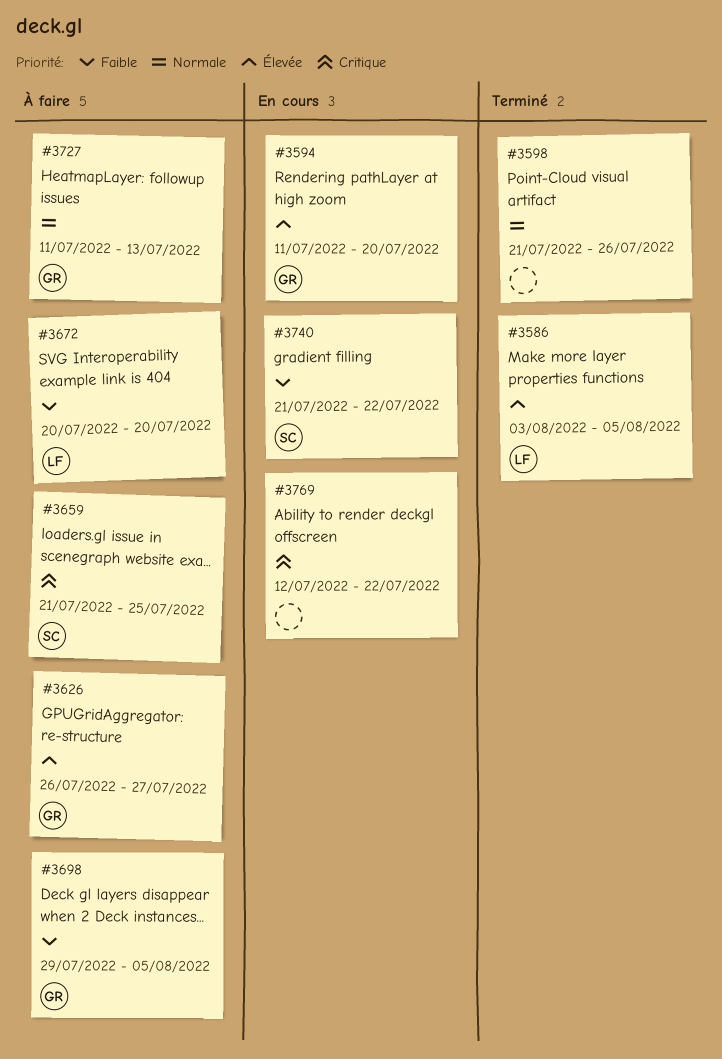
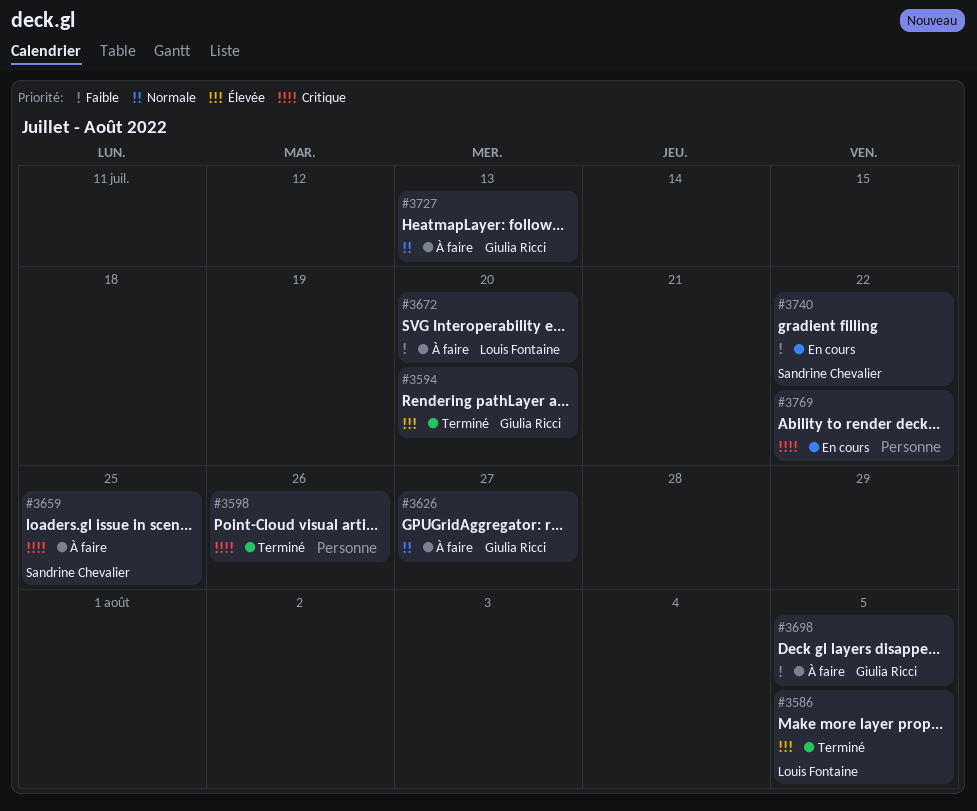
#3594, status: En cours -> Terminé
#3598, priority: Normale -> Critique
#3626, priority: Élevée -> Normale

